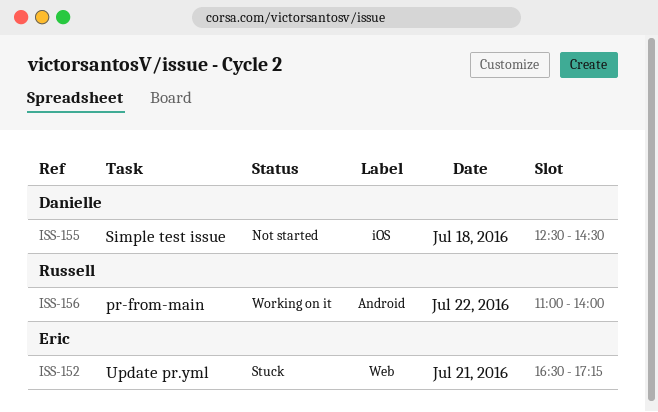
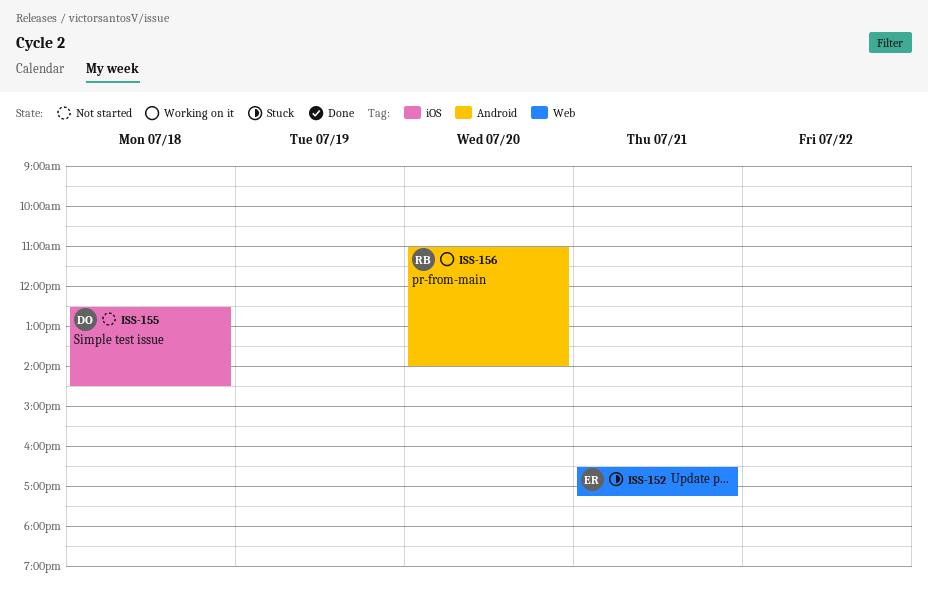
ISS-156, day: Jul 22 -> Jul 20

